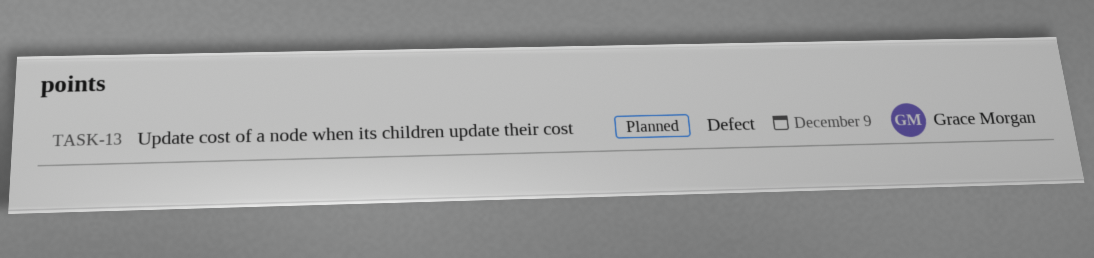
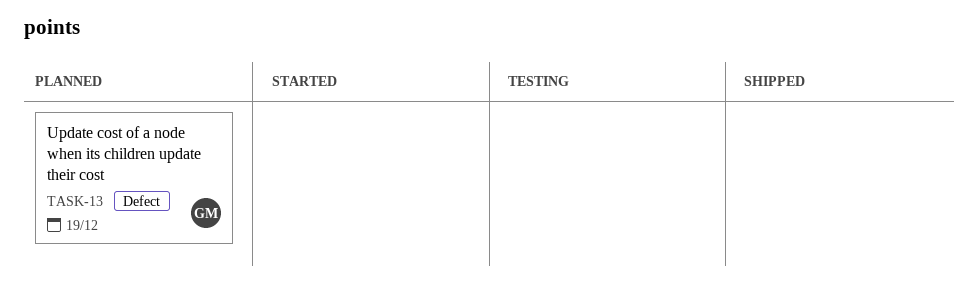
TASK-13, due: Dec 9 -> Dec 19

